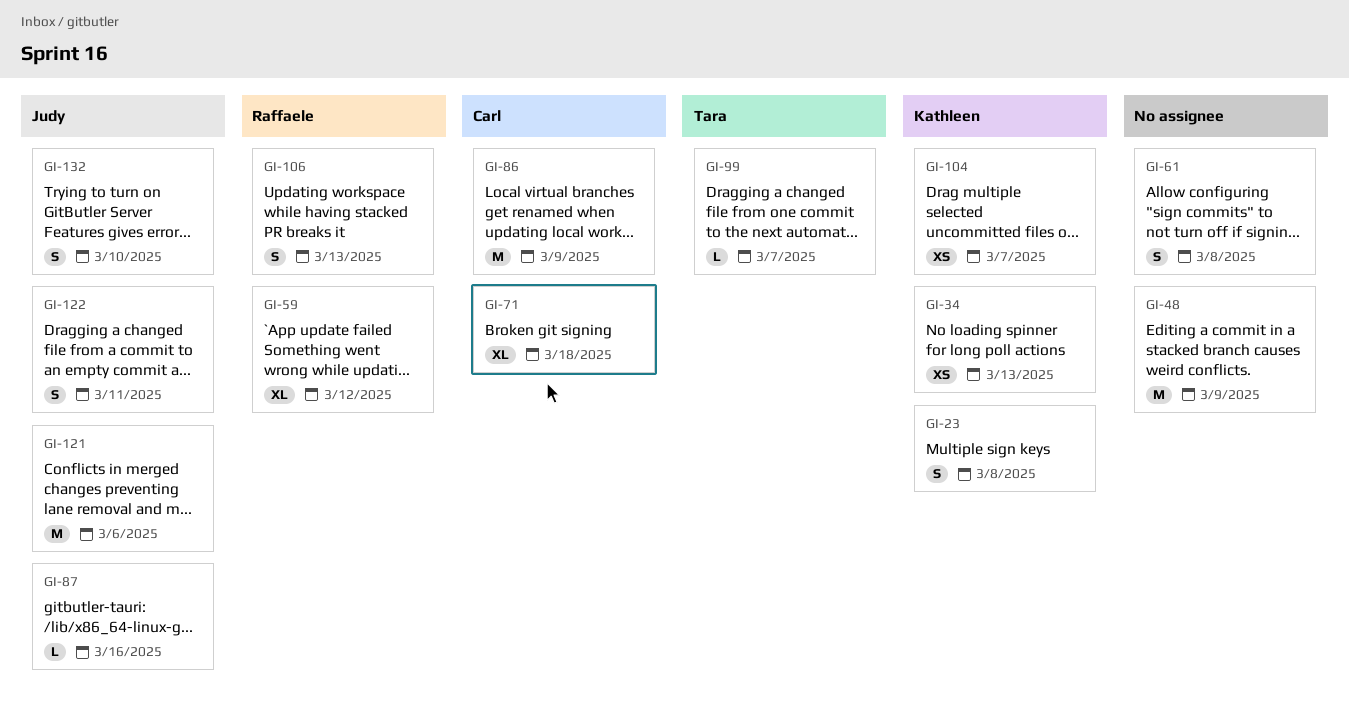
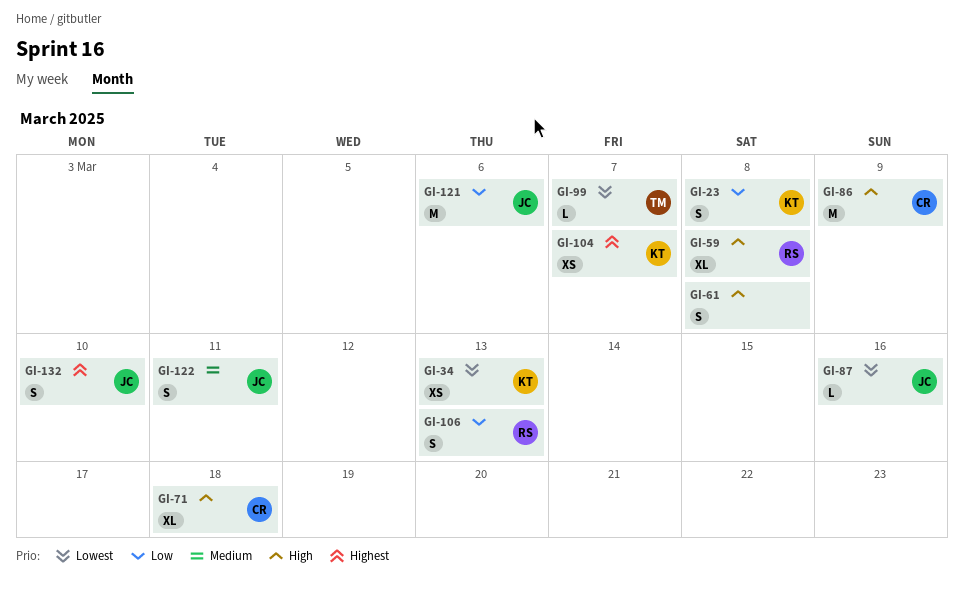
GI-48: present -> none
GI-59, due: Mar 12 -> Mar 8

